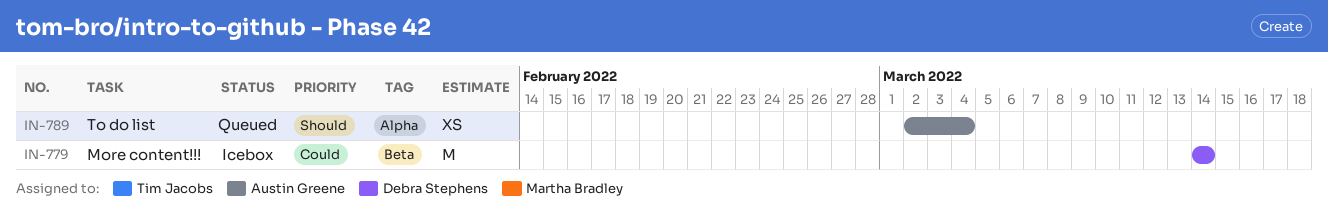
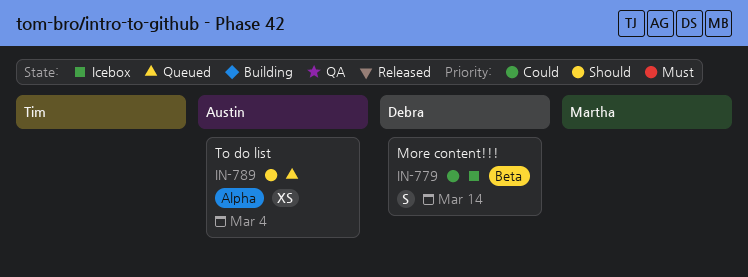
IN-779, estimate: M -> S

